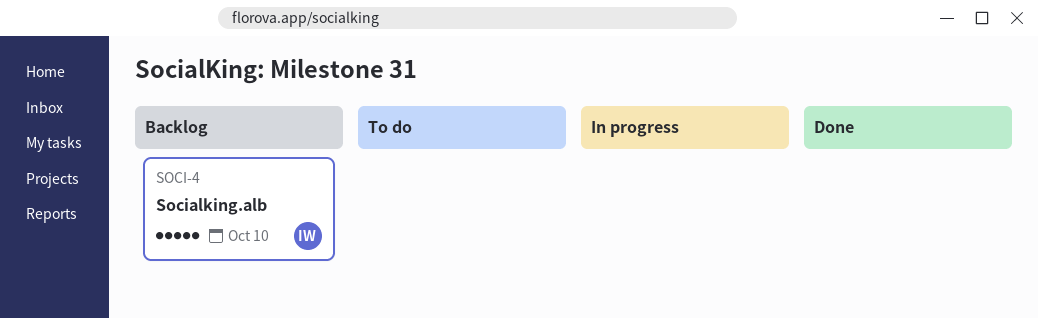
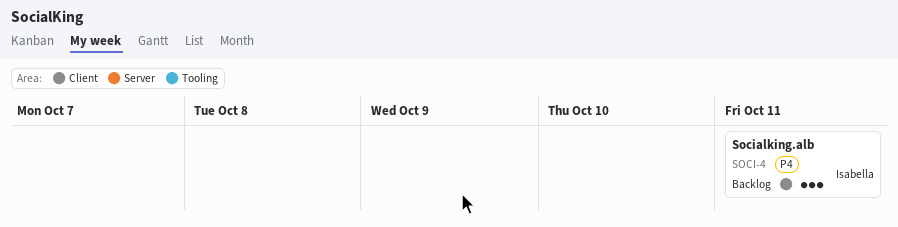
SOCI-4, estimate: 5 -> 3
SOCI-4, due: Oct 10 -> Oct 11

